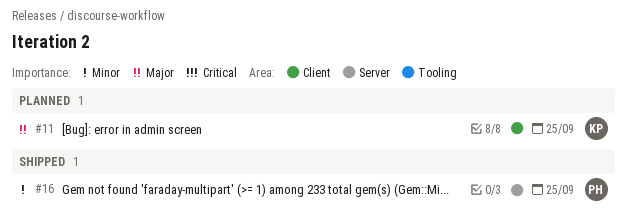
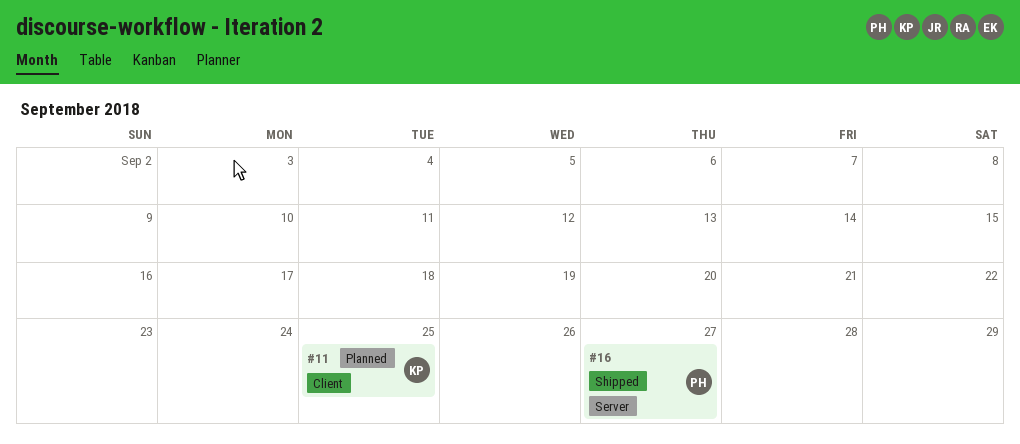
#16, due: Sep 25 -> Sep 27

